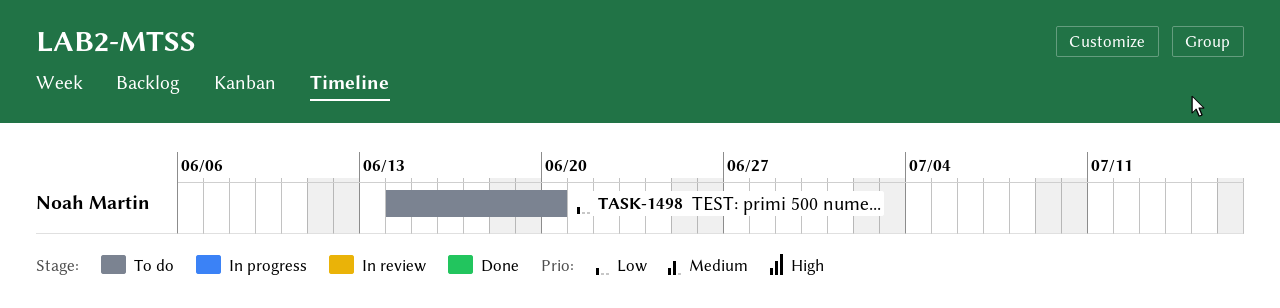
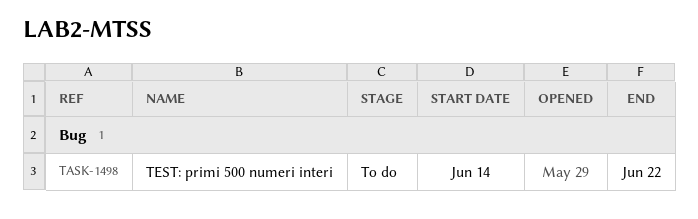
TASK-1498, due: Jun 20 -> Jun 22

